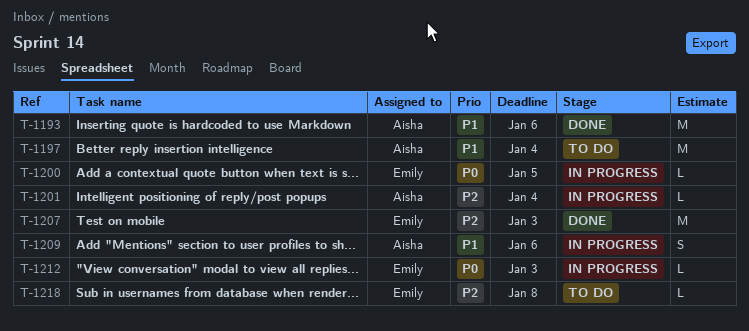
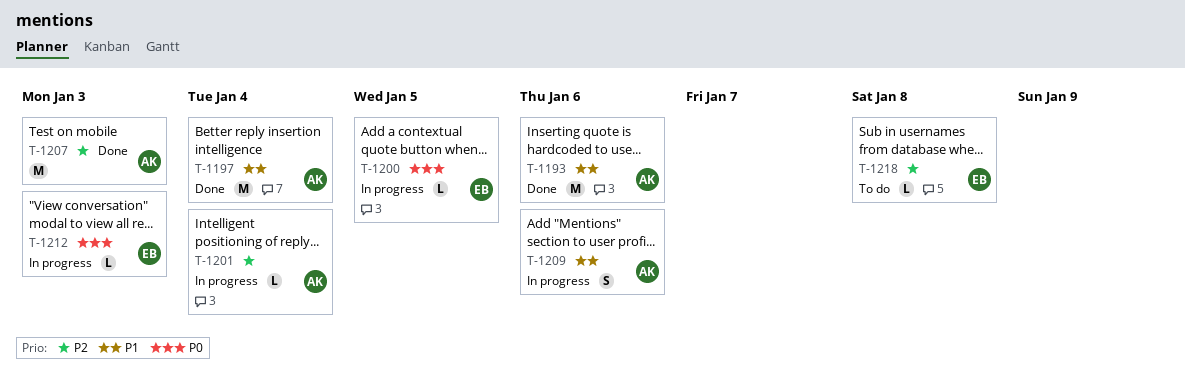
T-1197, status: To do -> Done
T-1207, owner: Emily -> Aisha

